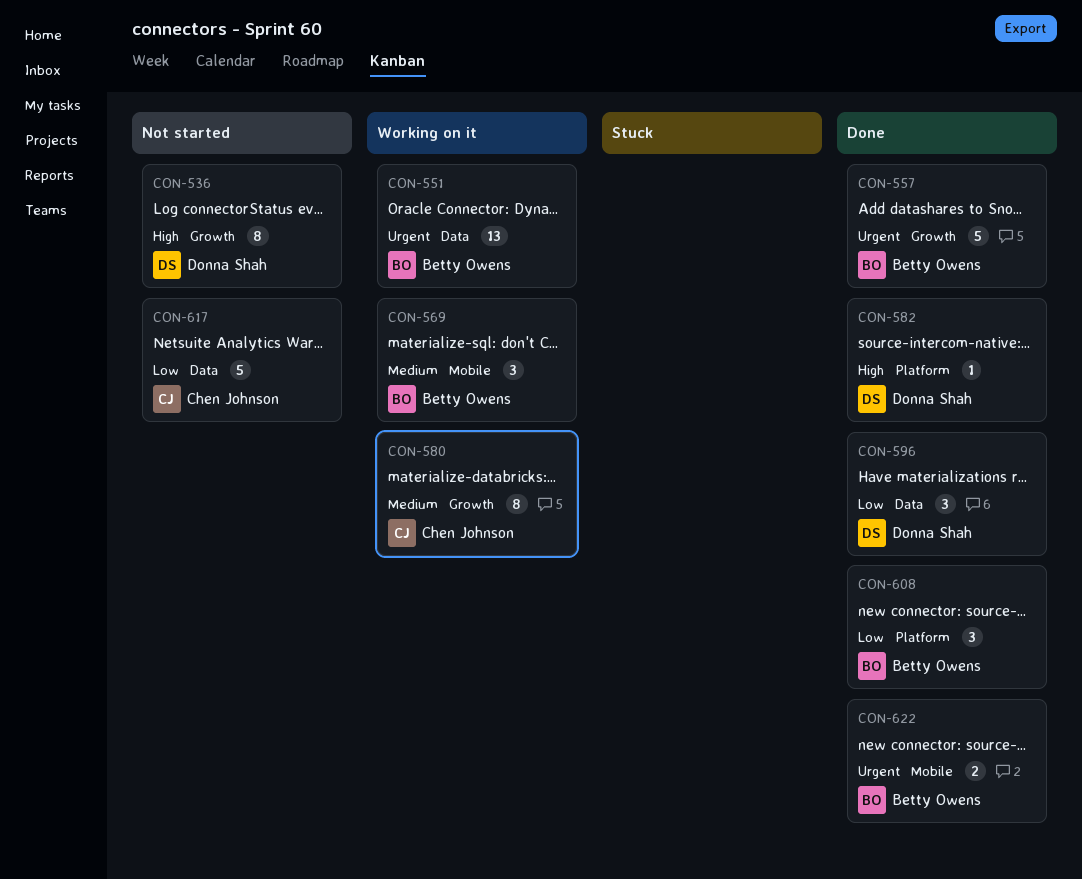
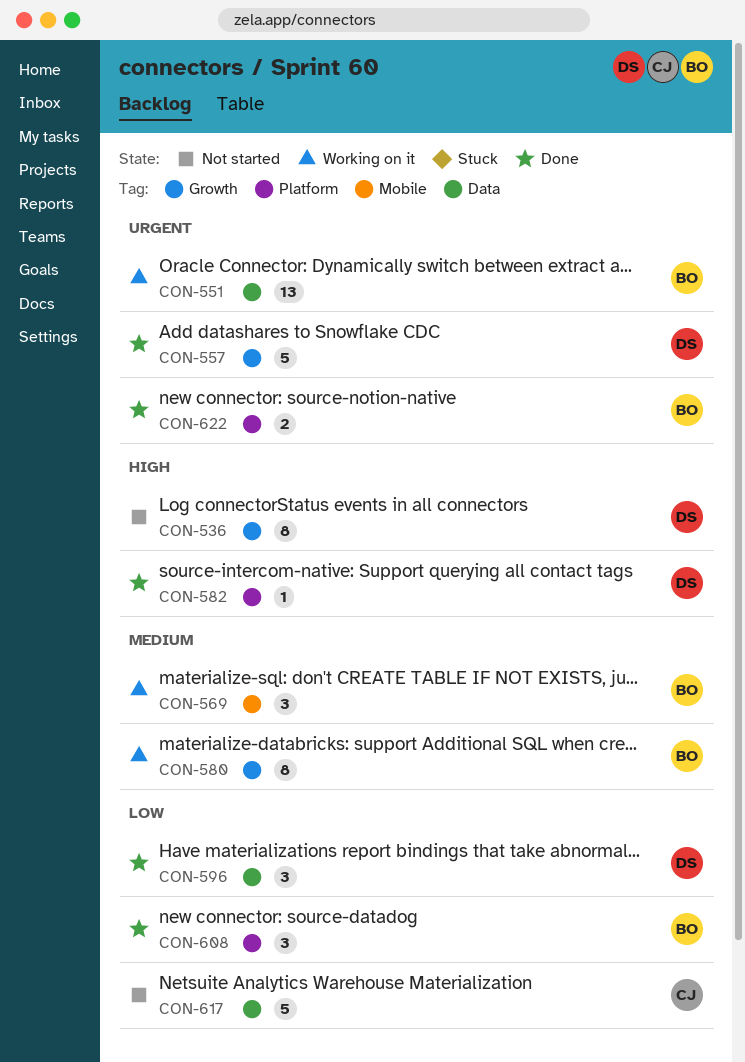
CON-557, owner: Betty Owens -> Donna Shah
CON-580, owner: Chen Johnson -> Betty Owens
CON-622, label: Mobile -> Platform

